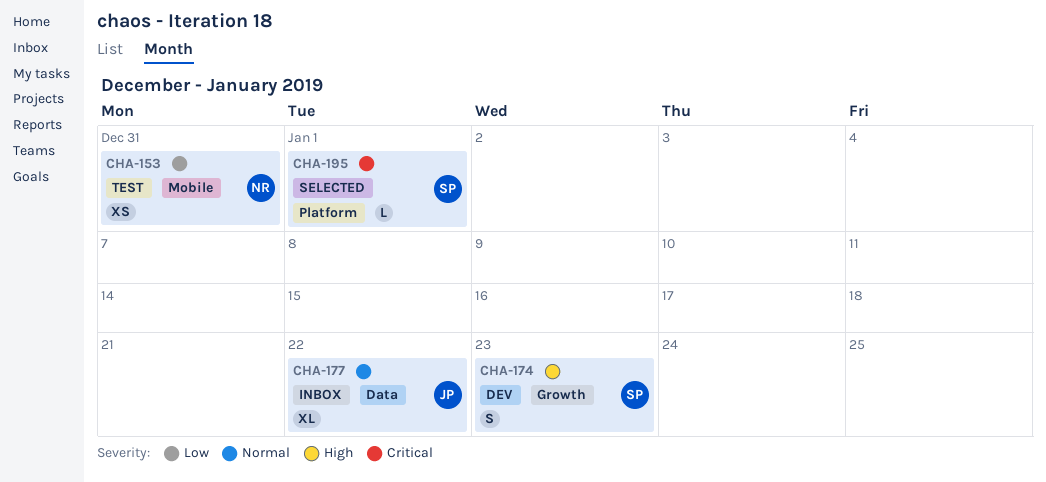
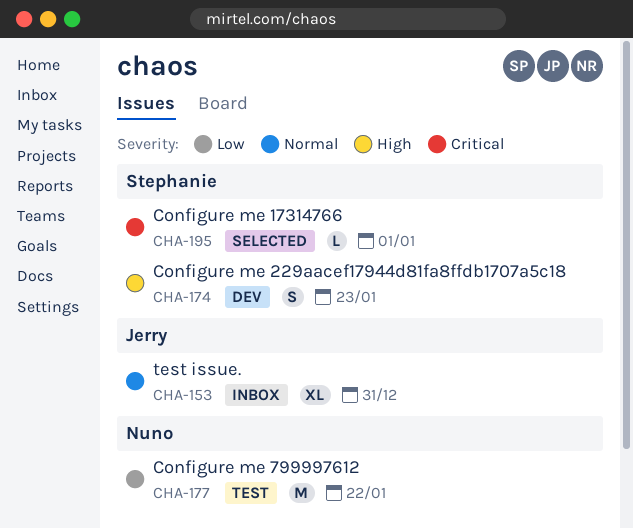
CHA-153, status: Test -> Inbox
CHA-153, owner: Nuno -> Jerry
CHA-153, priority: Low -> Normal
CHA-153, estimate: XS -> XL
CHA-177, status: Inbox -> Test
CHA-177, owner: Jerry -> Nuno
CHA-177, priority: Normal -> Low
CHA-177, estimate: XL -> M

